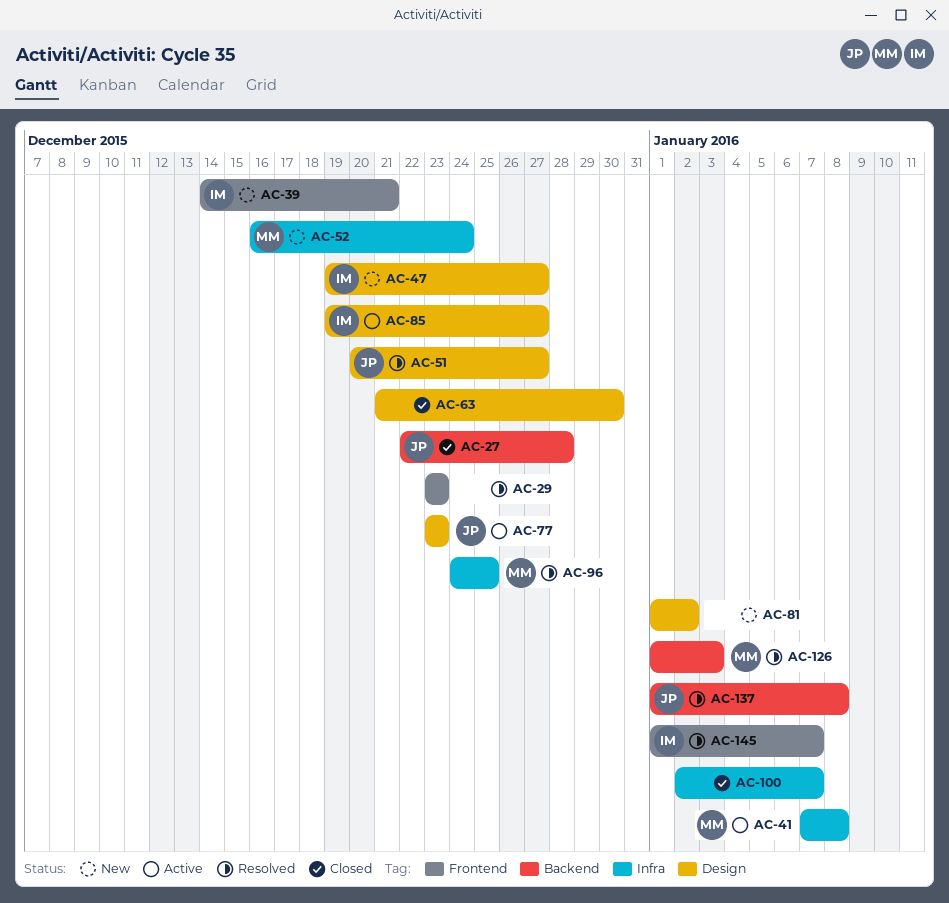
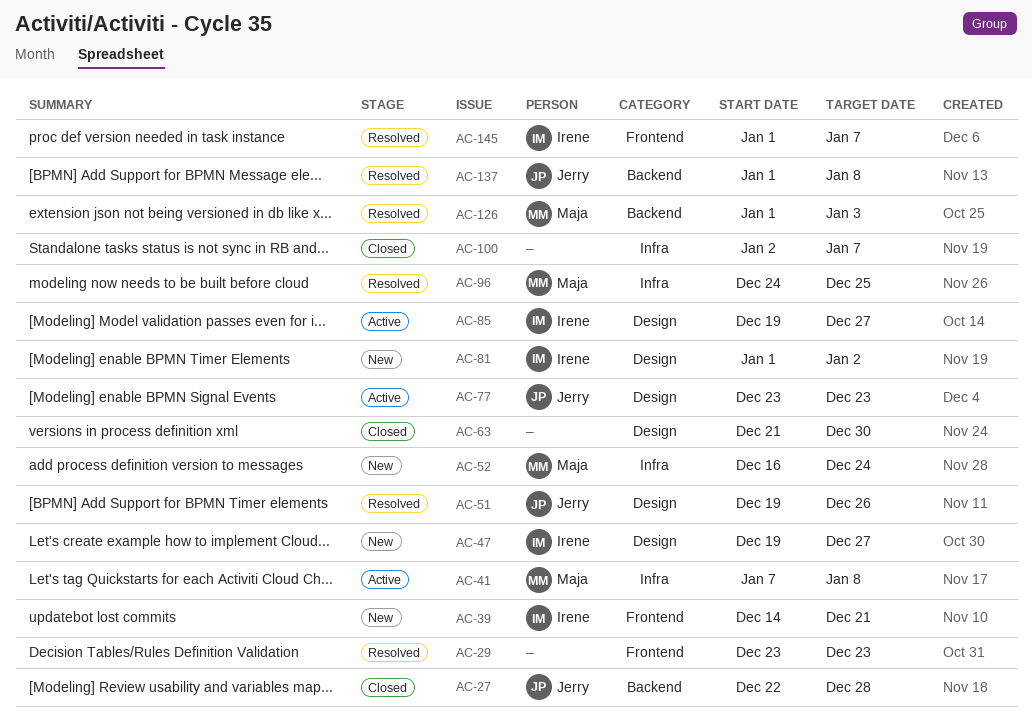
AC-51, start: Dec 20 -> Dec 19
AC-51, due: Dec 27 -> Dec 26
AC-81, owner: none -> Irene

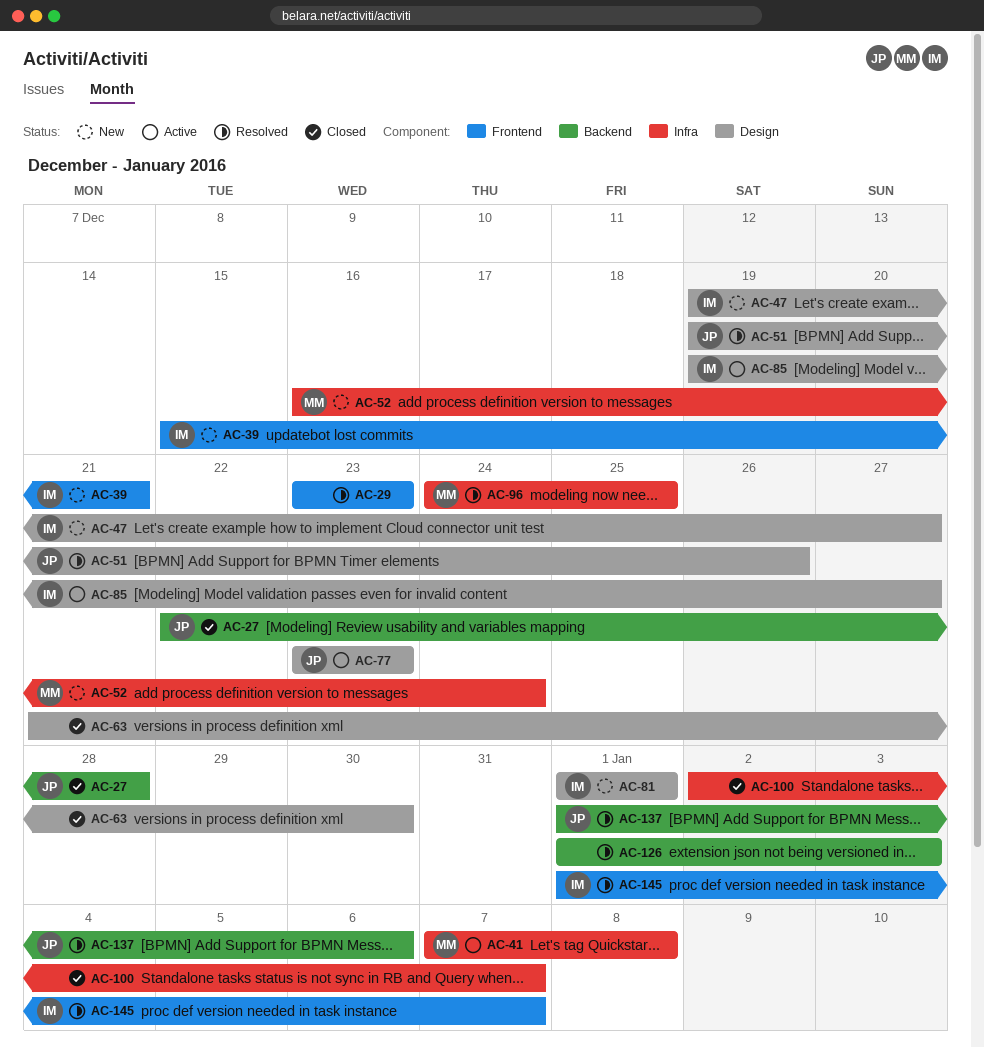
AC-39, start: Dec 14 -> Dec 15
AC-81, due: Jan 2 -> Jan 1
AC-126, owner: Maja -> none
AC-137, due: Jan 8 -> Jan 6

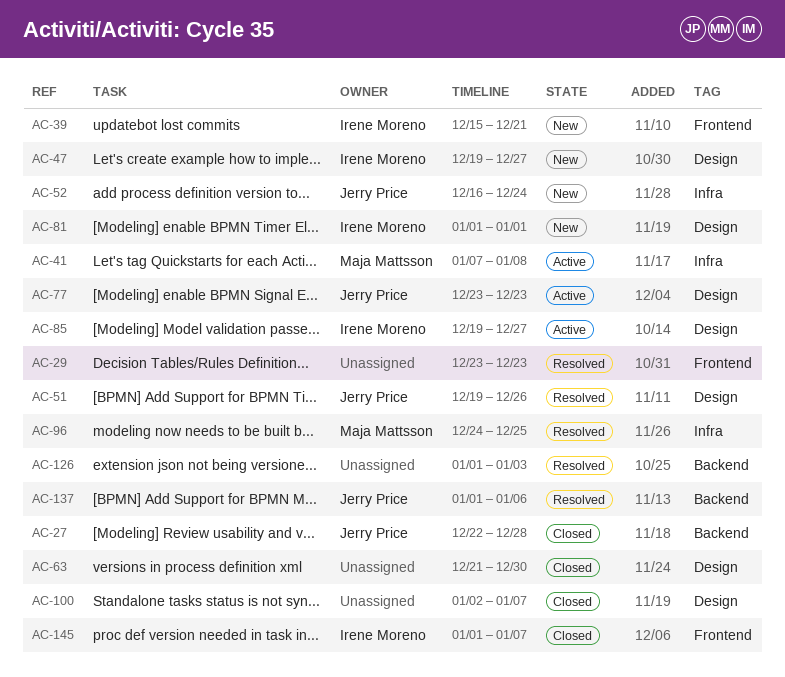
AC-52, owner: Maja Mattsson -> Jerry Price
AC-100, label: Infra -> Design
AC-145, status: Resolved -> Closed

